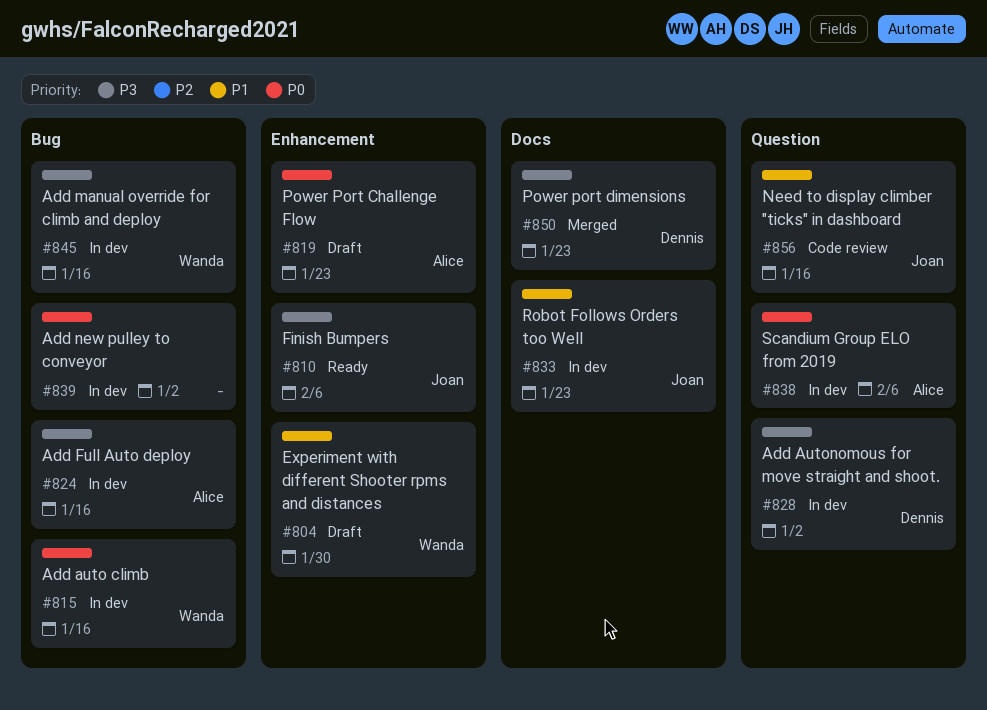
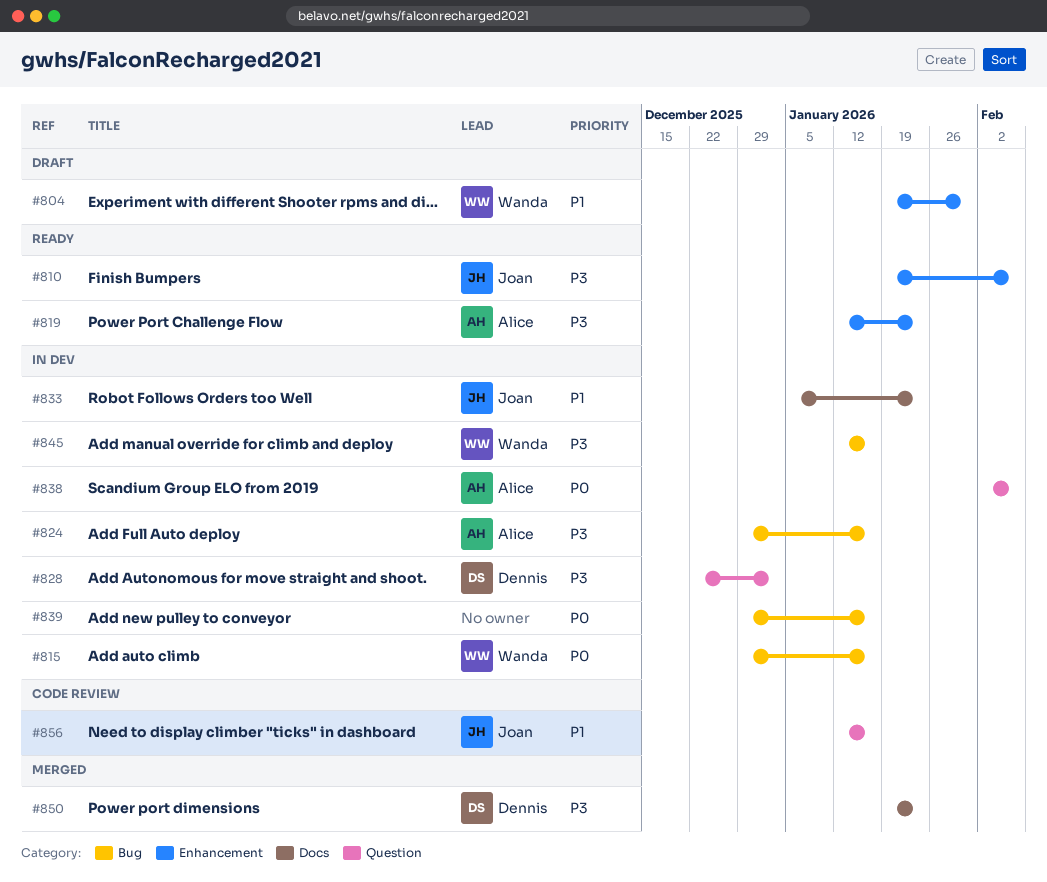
#819, status: Draft -> Ready
#819, priority: P0 -> P3
#839, due: Jan 2 -> Jan 16

